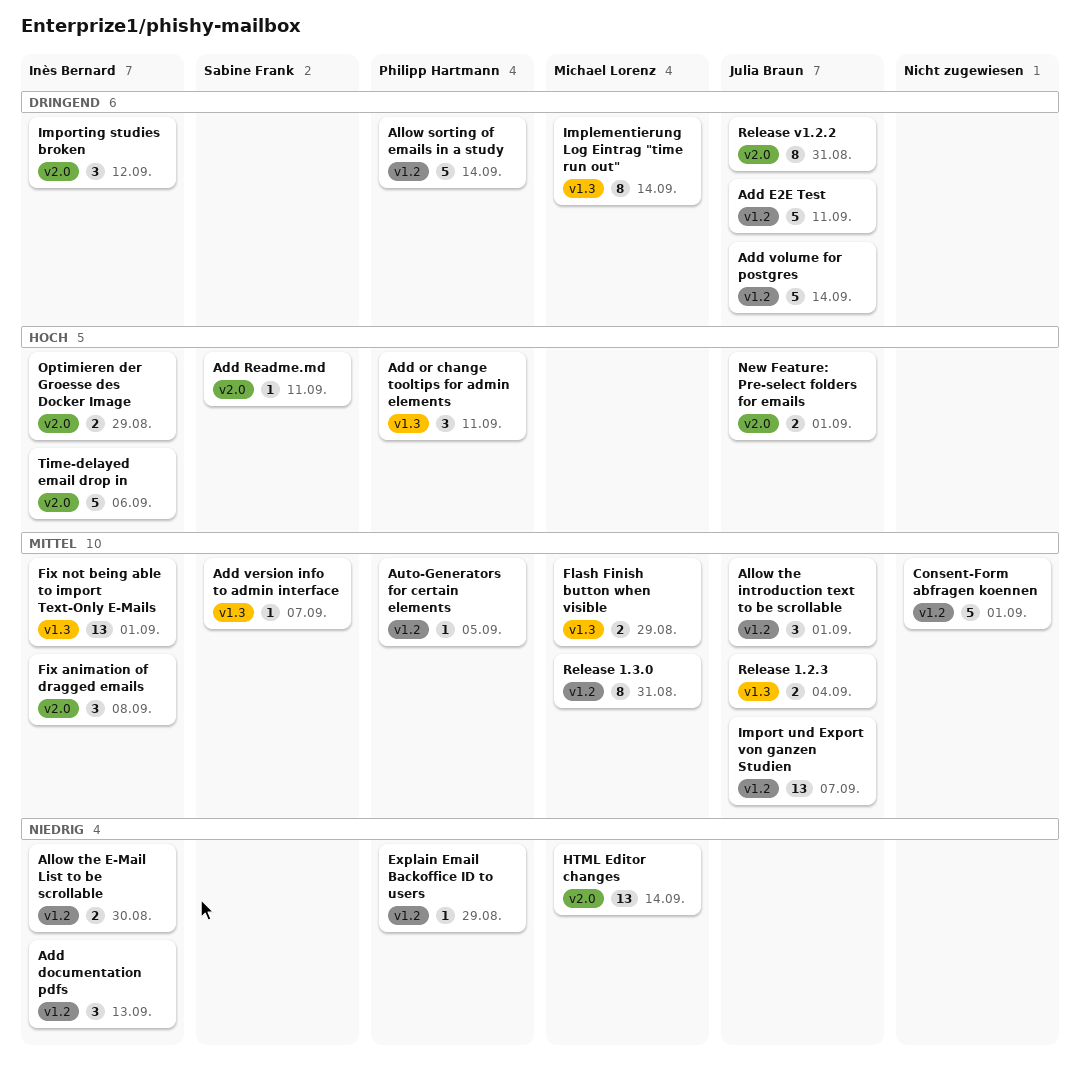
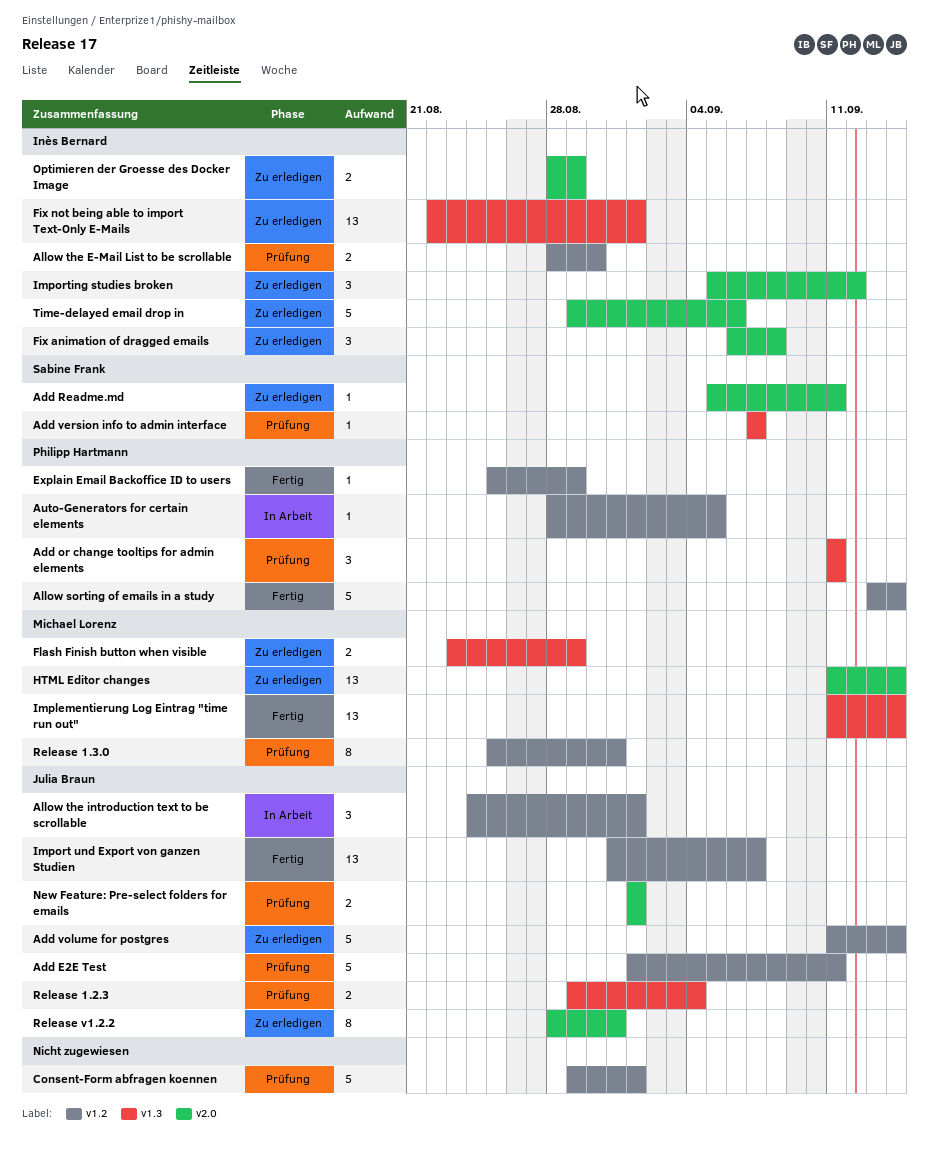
Add documentation pdfs: present -> none
Implementierung Log Eintrag "time run out", estimate: 8 -> 13

